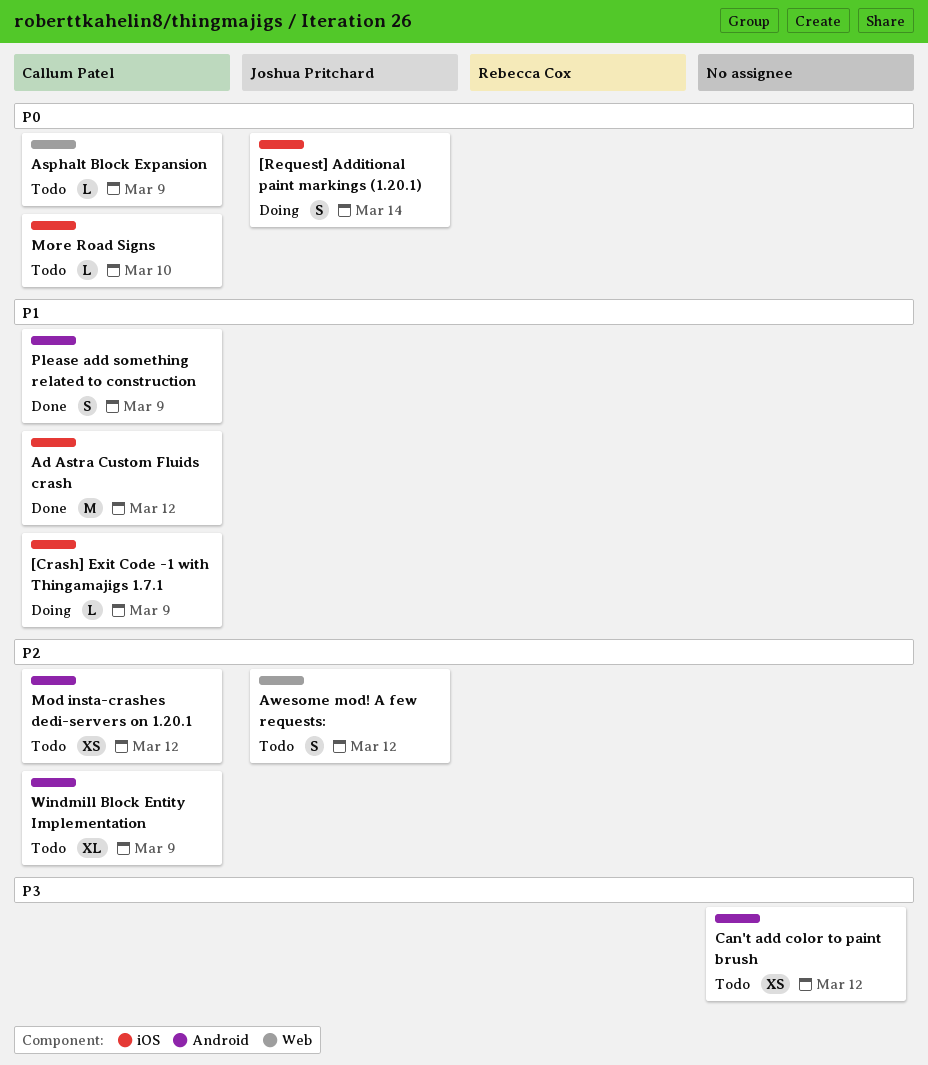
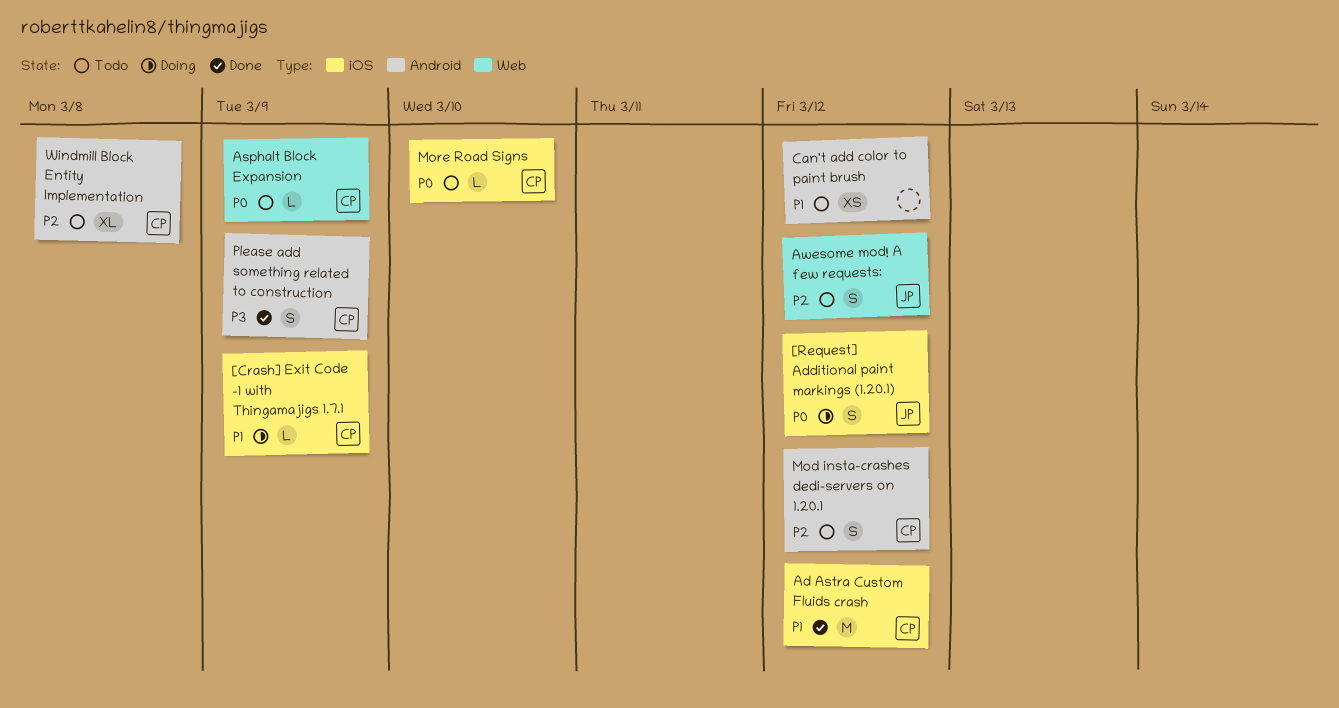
[Request] Additional paint markings (1.20.1), due: Mar 14 -> Mar 12
Can't add color to paint brush, priority: P3 -> P1
Mod insta-crashes dedi-servers on 1.20.1, estimate: XS -> S
Please add something related to construction, priority: P1 -> P3
Windmill Block Entity Implementation, due: Mar 9 -> Mar 8

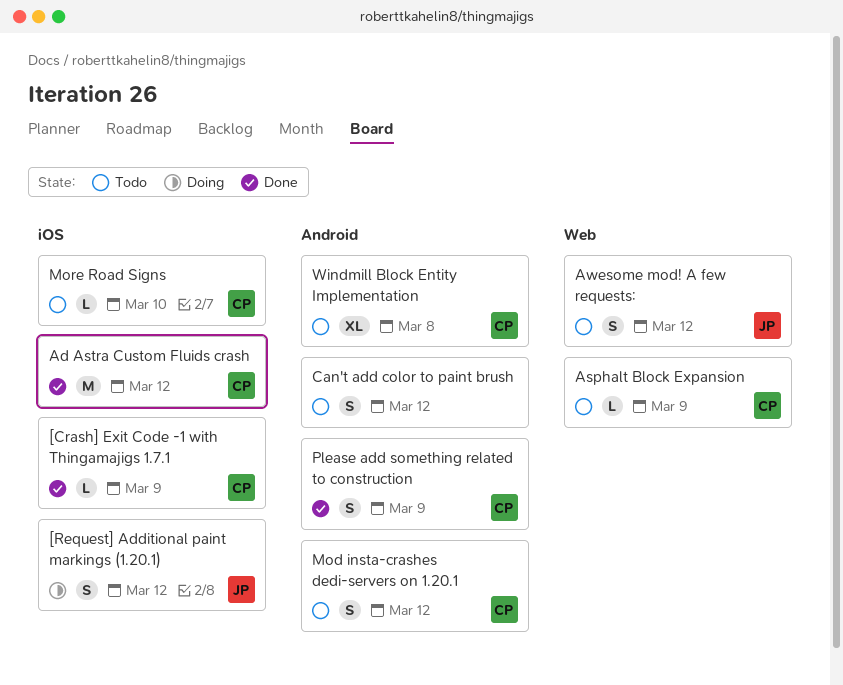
[Crash] Exit Code -1 with Thingamajigs 1.7.1, status: Doing -> Done
Can't add color to paint brush, estimate: XS -> S

